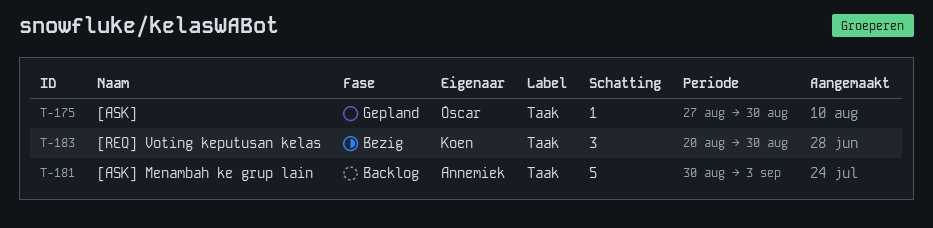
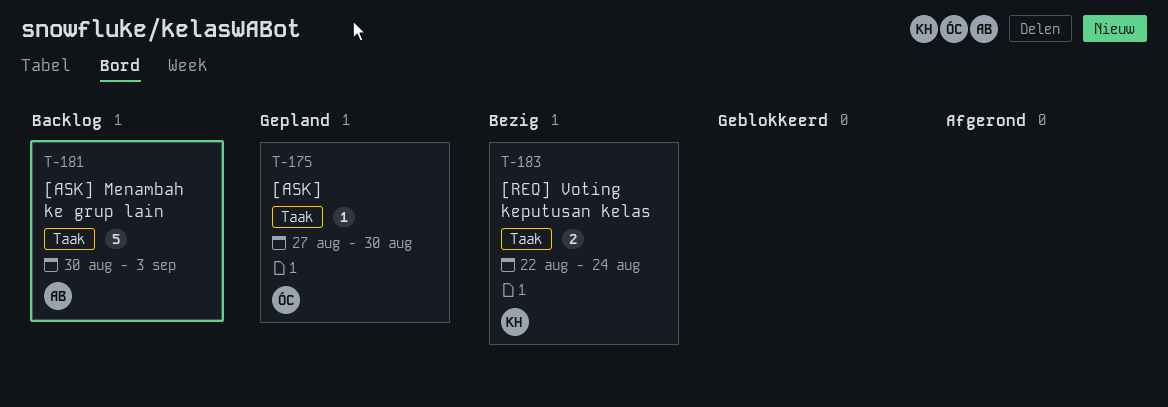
T-183, estimate: 3 -> 2
T-183, start: Aug 20 -> Aug 22
T-183, due: Aug 30 -> Aug 24

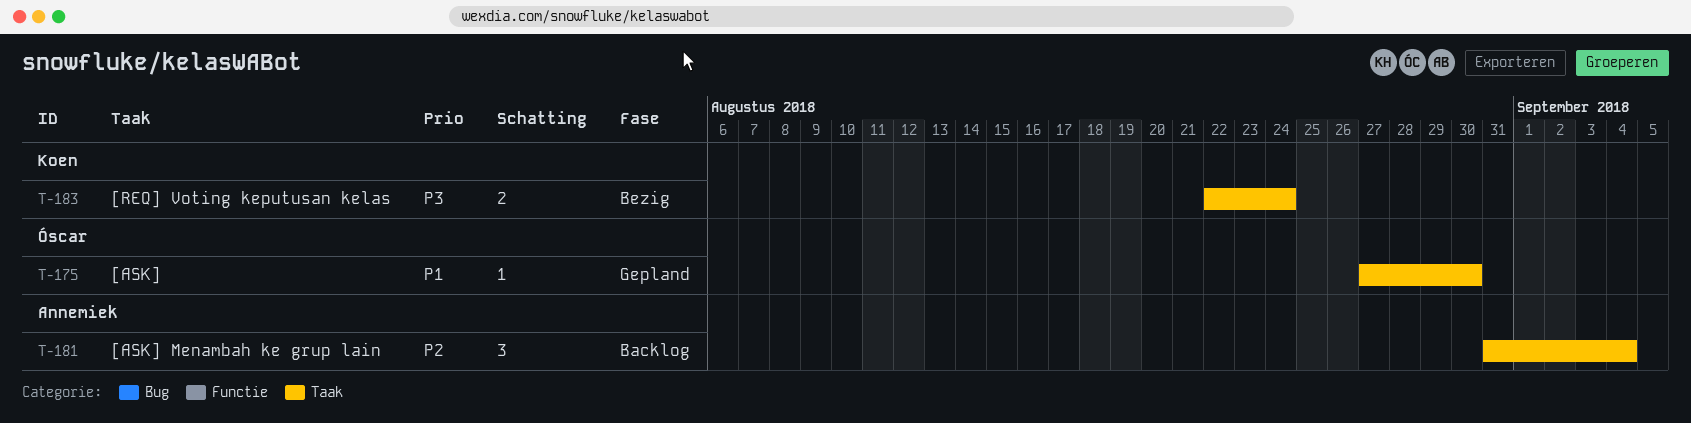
T-181, estimate: 5 -> 3
T-181, start: Aug 30 -> Aug 31
T-181, due: Sep 3 -> Sep 4

